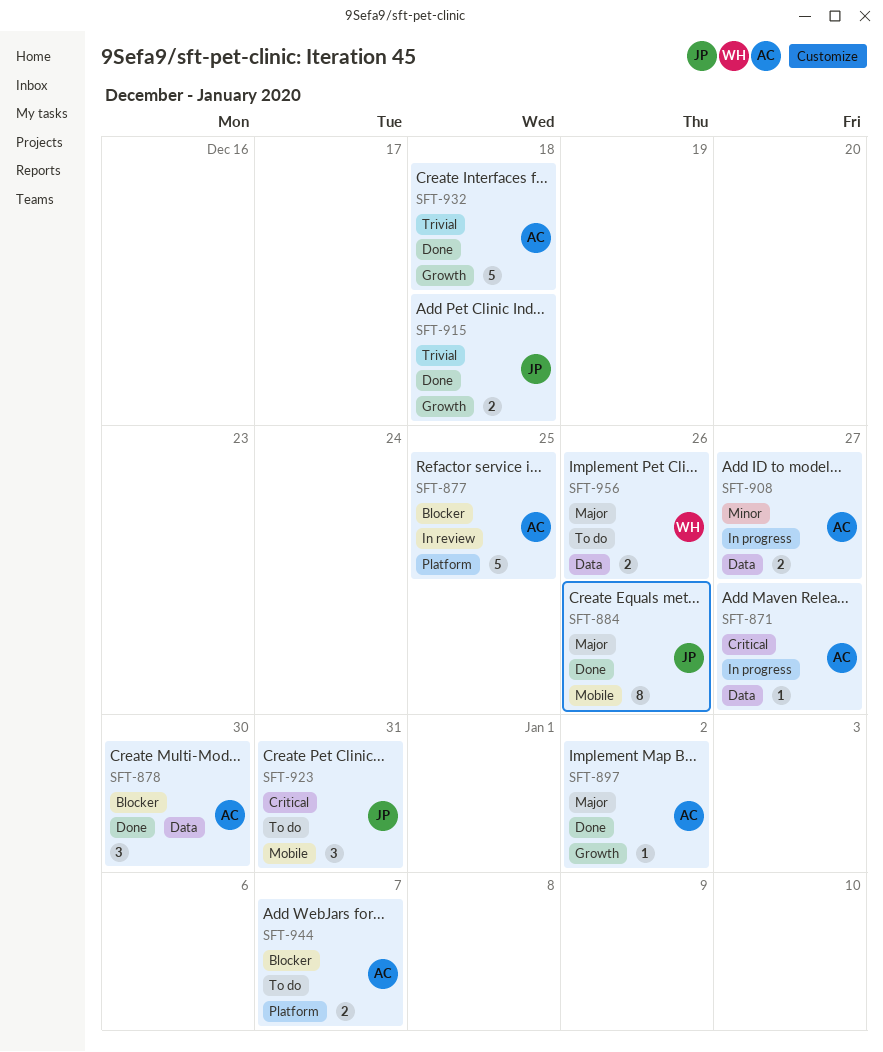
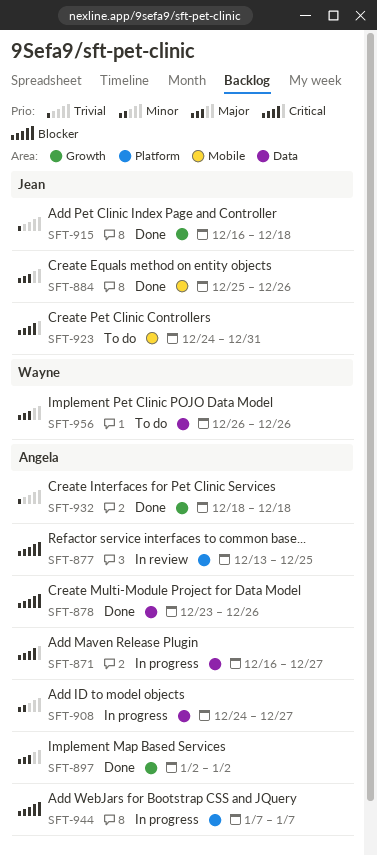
SFT-878, due: Dec 30 -> Dec 26
SFT-944, status: To do -> In progress

